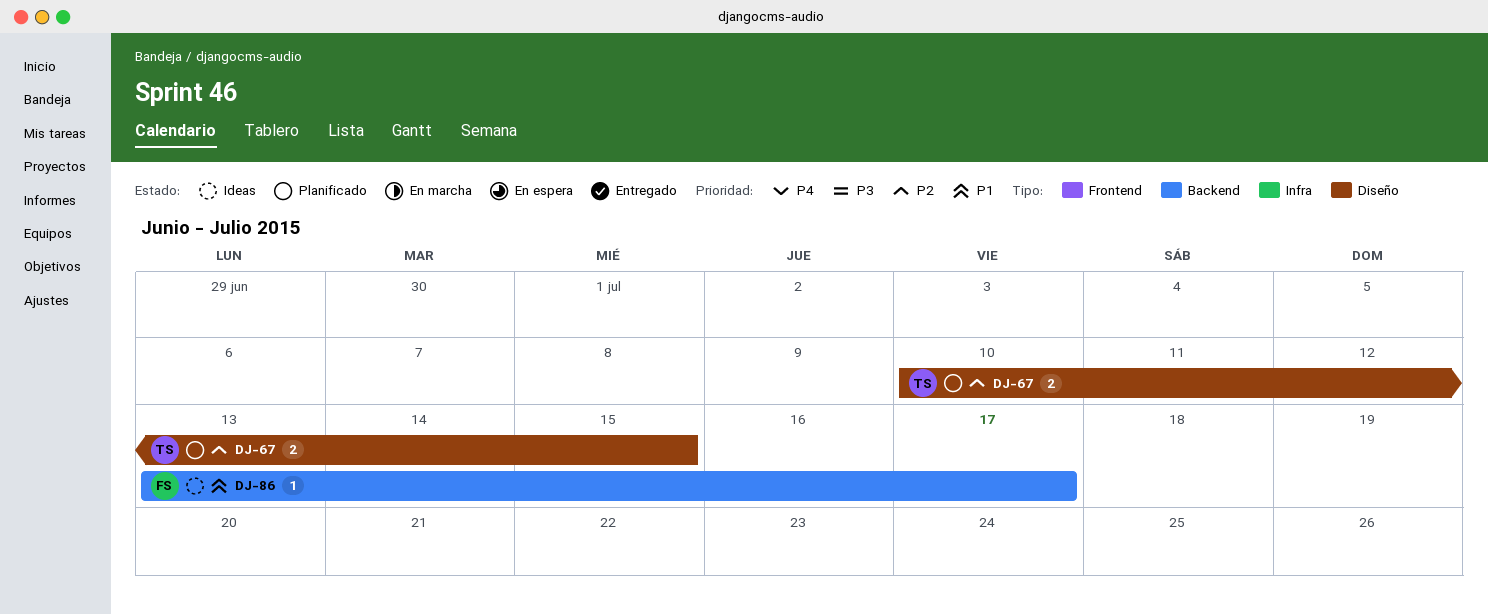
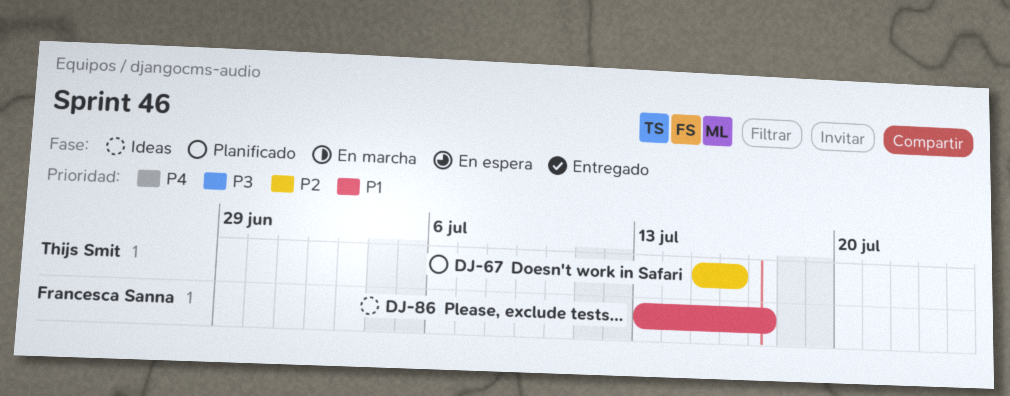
DJ-67, start: Jul 10 -> Jul 15
DJ-67, due: Jul 15 -> Jul 16

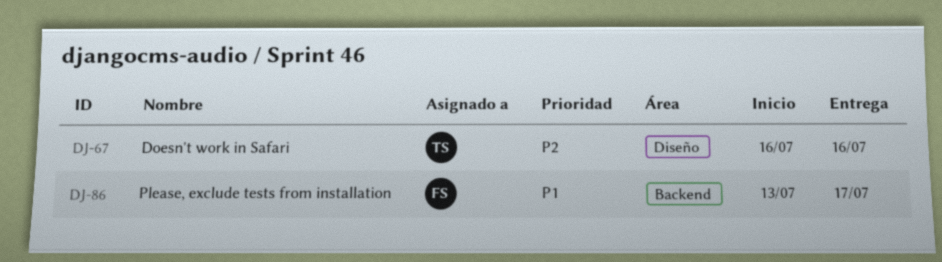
DJ-67, start: Jul 15 -> Jul 16

